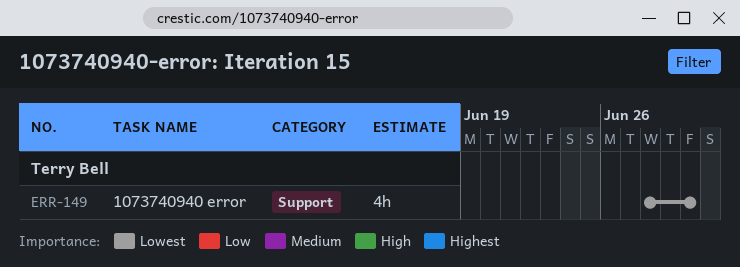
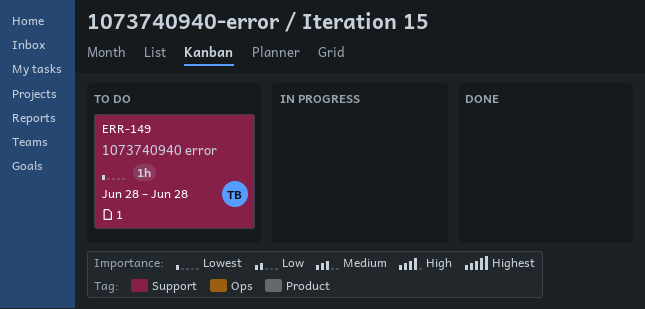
ERR-149, estimate: 4h -> 1h
ERR-149, due: Jun 30 -> Jun 28

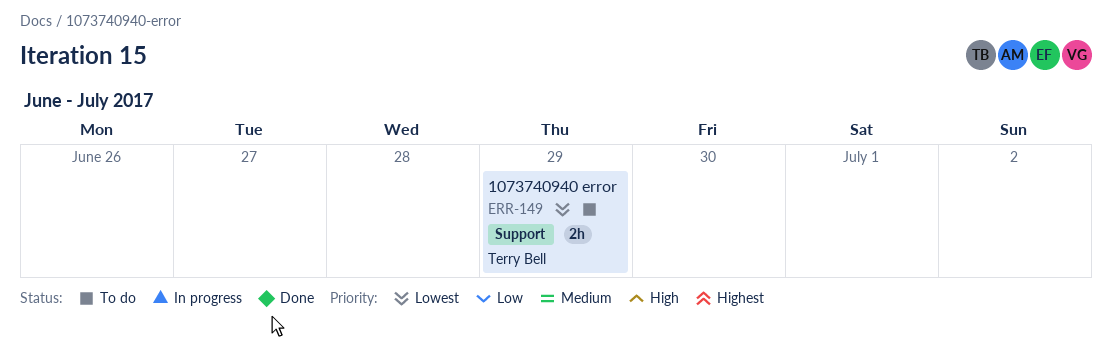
ERR-149, estimate: 1h -> 2h
ERR-149, due: Jun 28 -> Jun 29

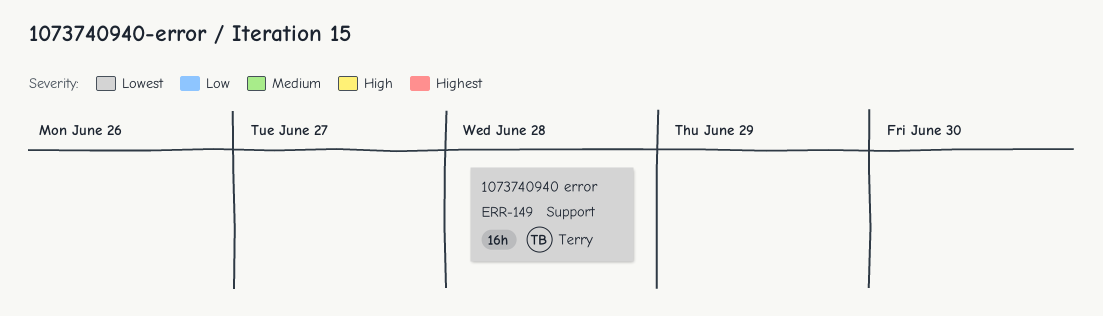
ERR-149, estimate: 2h -> 16h
ERR-149, due: Jun 29 -> Jun 28

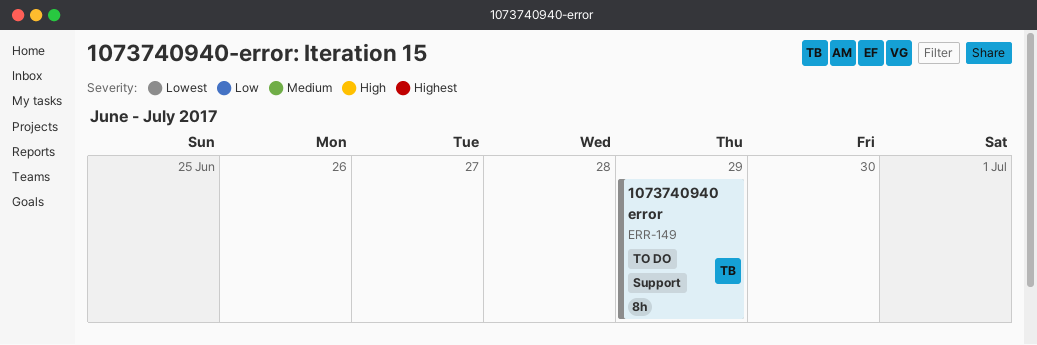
ERR-149, estimate: 16h -> 8h
ERR-149, due: Jun 28 -> Jun 29

